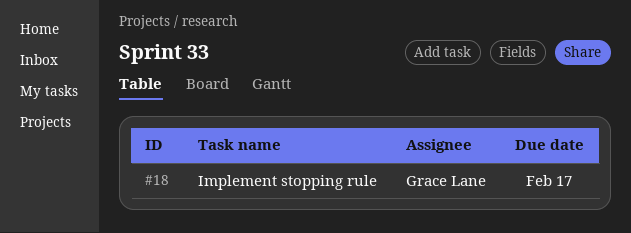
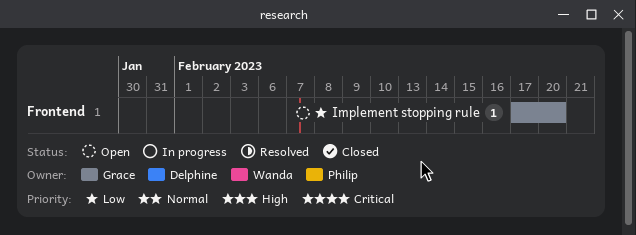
Implement stopping rule, due: Feb 17 -> Feb 20

